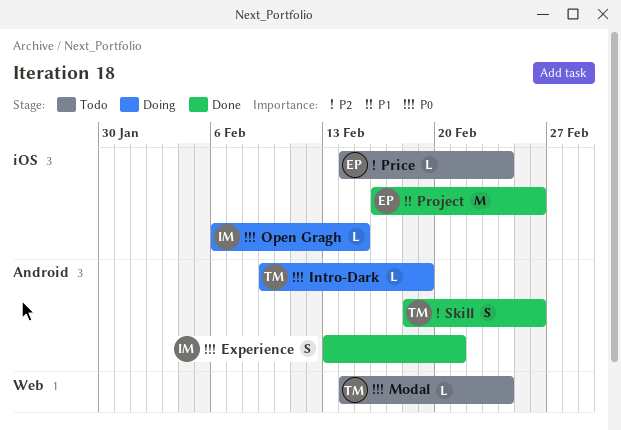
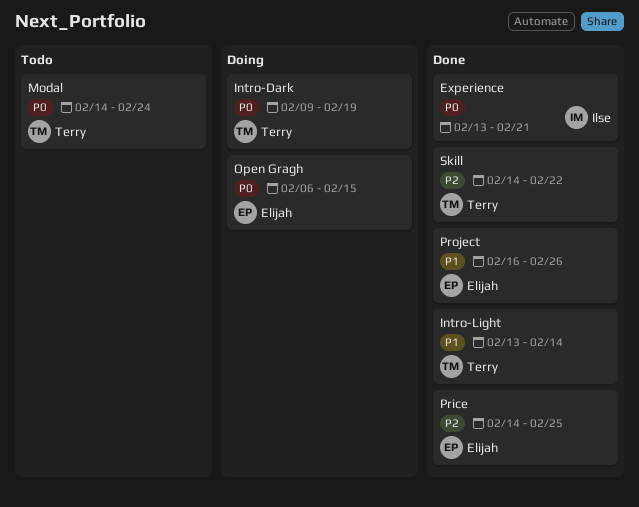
Intro-Light: none -> present
Open Gragh, owner: Ilse -> Elijah
Price, status: Todo -> Done
Price, due: Feb 24 -> Feb 25
Skill, start: Feb 18 -> Feb 14
Skill, due: Feb 26 -> Feb 22

